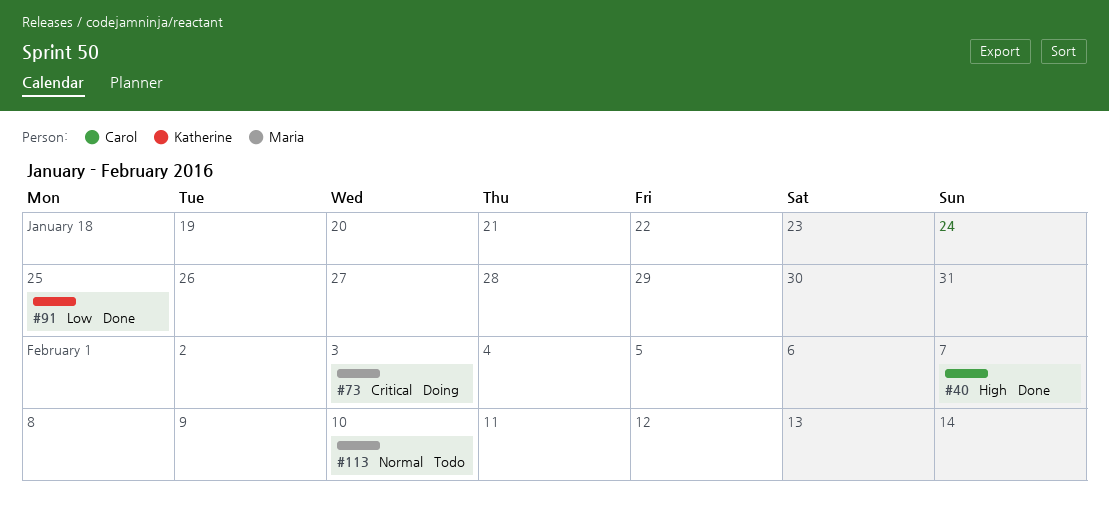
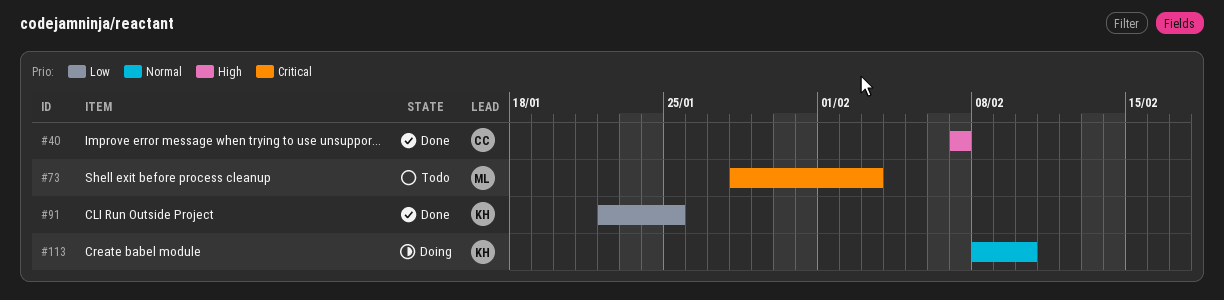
#73, status: Doing -> Todo
#113, status: Todo -> Doing
#113, owner: Maria -> Katherine

